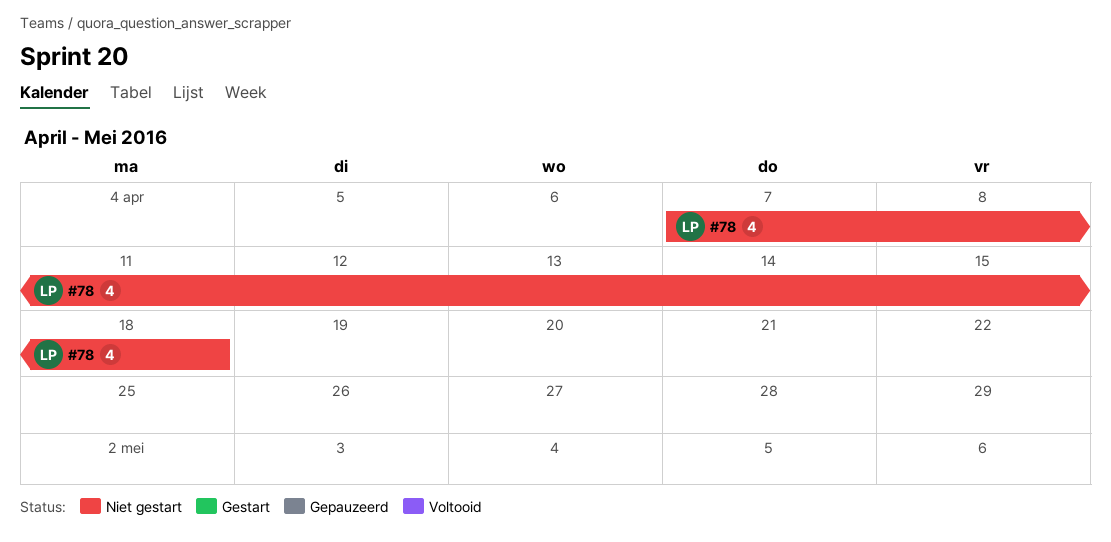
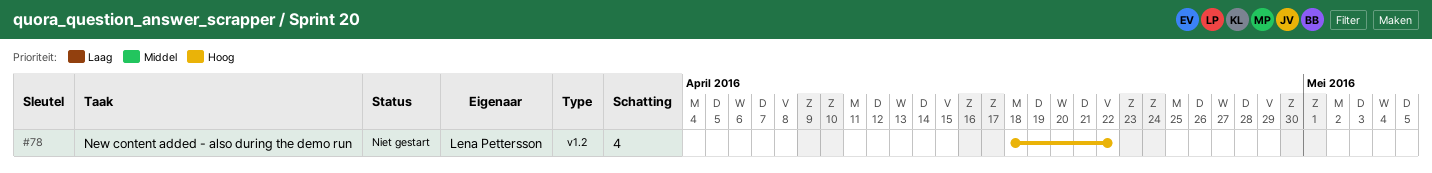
#78, start: Apr 7 -> Apr 18
#78, due: Apr 18 -> Apr 22

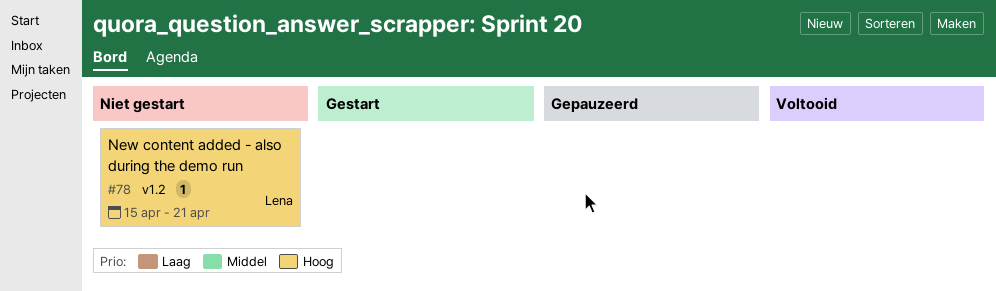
#78, estimate: 4 -> 1
#78, start: Apr 18 -> Apr 15
#78, due: Apr 22 -> Apr 21

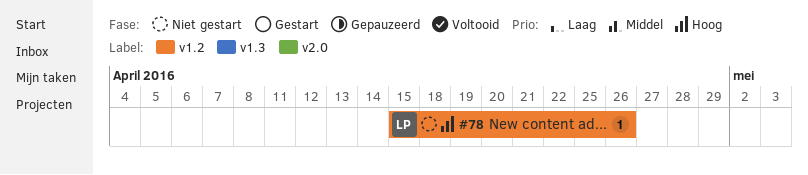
#78, due: Apr 21 -> Apr 26

